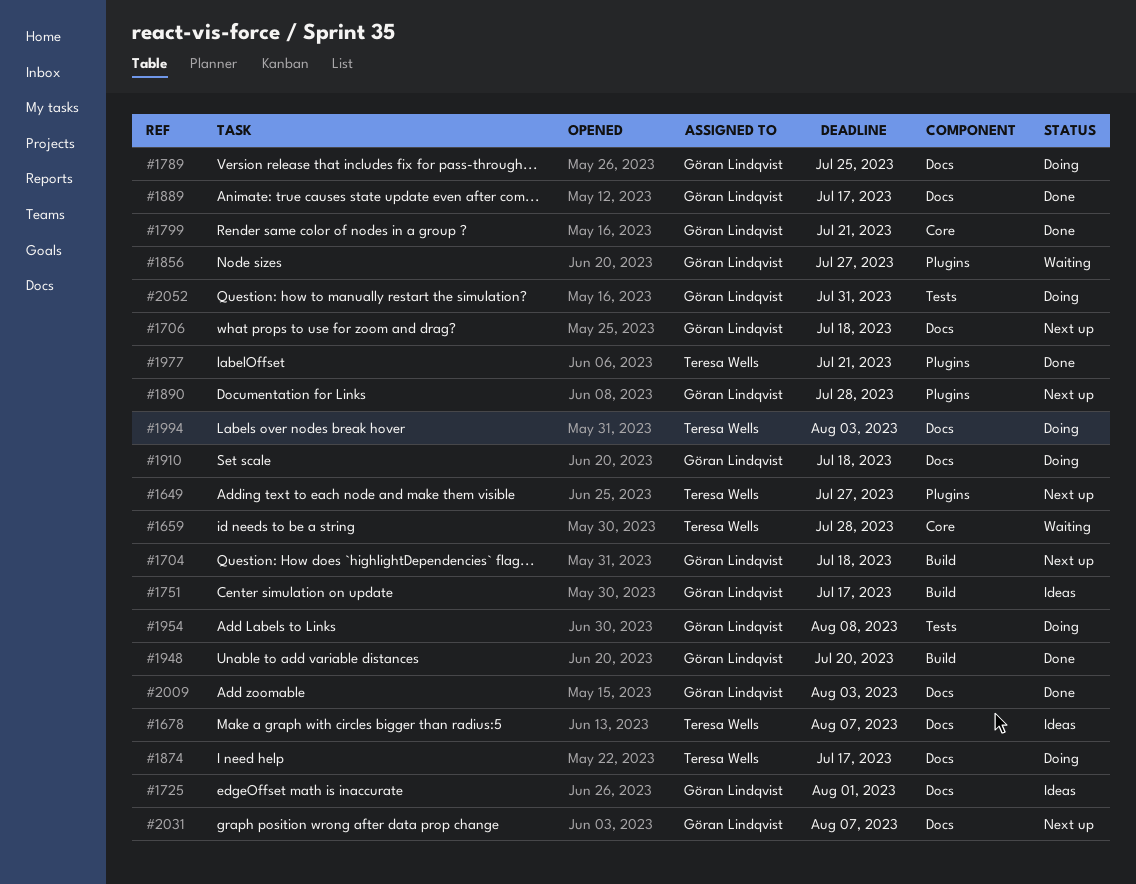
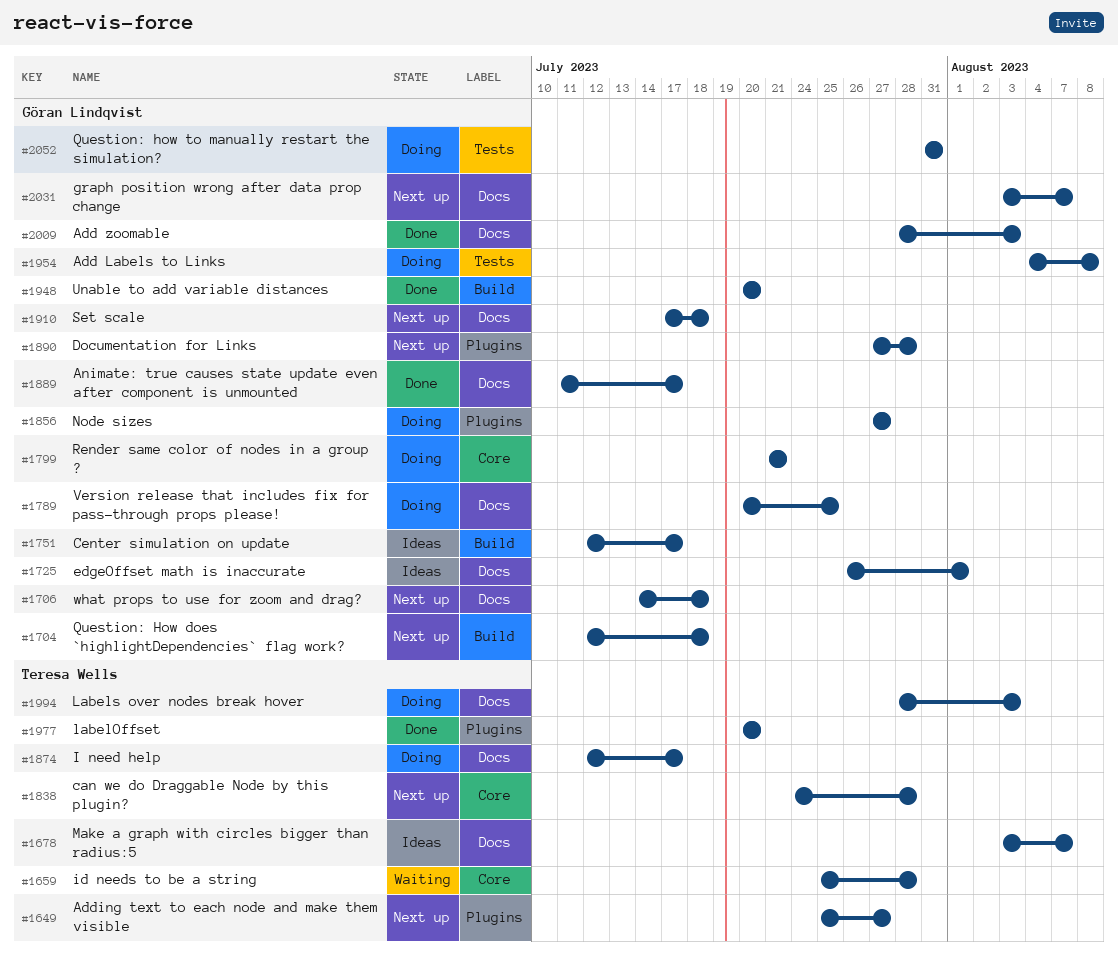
#1799, status: Done -> Doing
#1838: none -> present
#1856, status: Waiting -> Doing
#1910, status: Doing -> Next up
#1977, due: Jul 21 -> Jul 20

